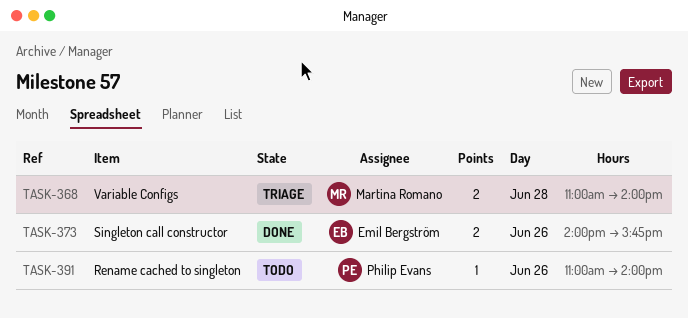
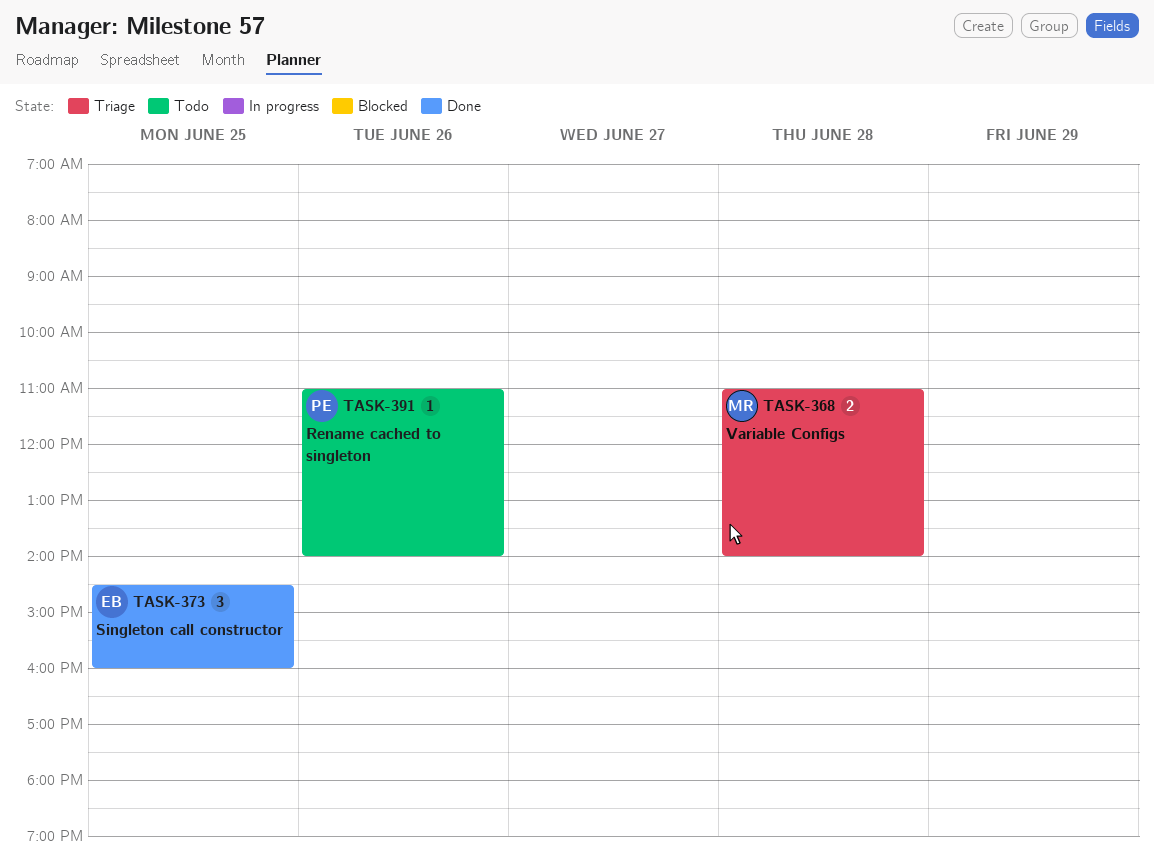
TASK-373, estimate: 2 -> 3
TASK-373, day: Jun 26 -> Jun 25
TASK-373, begins: 14:00 -> 14:30
TASK-373, ends: 15:45 -> 16:00

